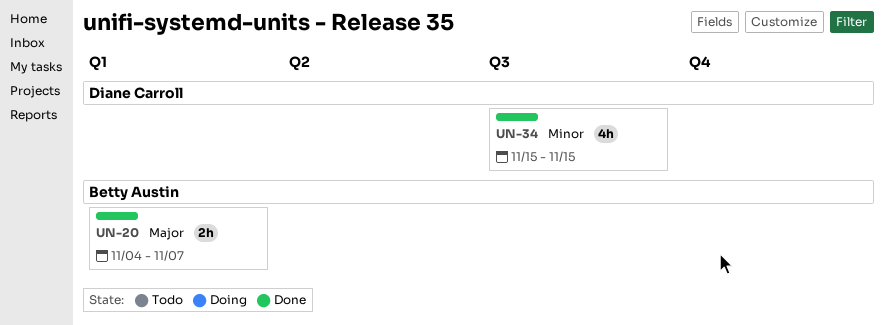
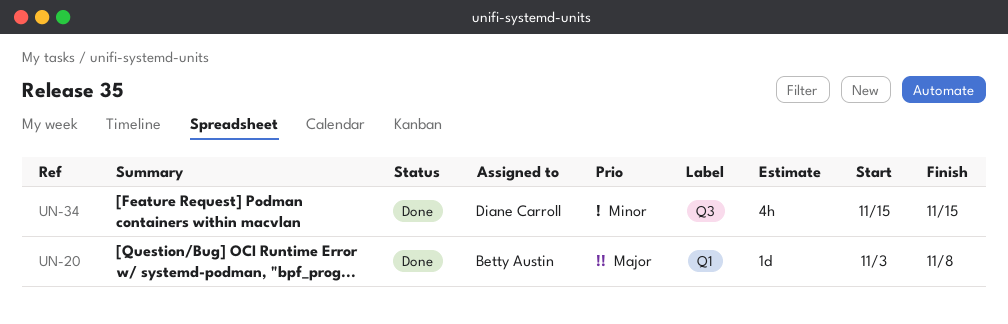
UN-20, estimate: 2h -> 1d
UN-20, start: Nov 4 -> Nov 3
UN-20, due: Nov 7 -> Nov 8

